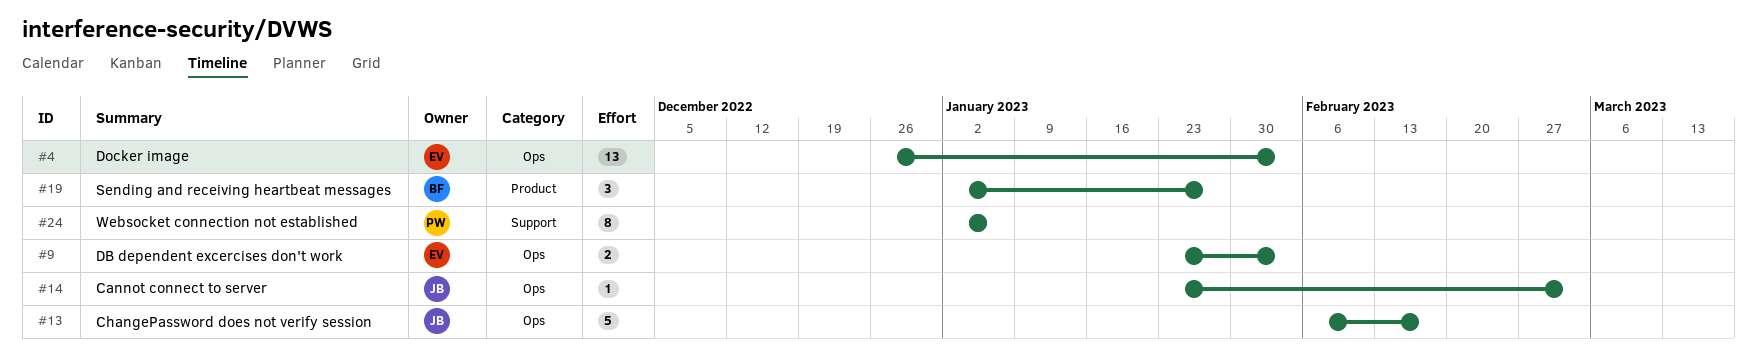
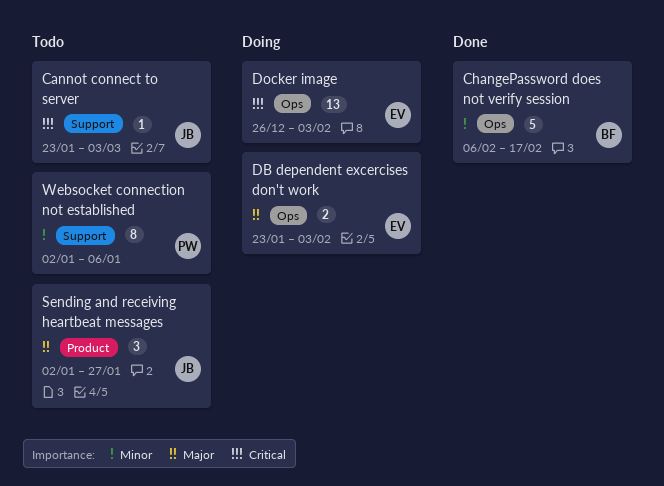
Cannot connect to server, label: Ops -> Support
ChangePassword does not verify session, owner: JB -> BF
Sending and receiving heartbeat messages, owner: BF -> JB

